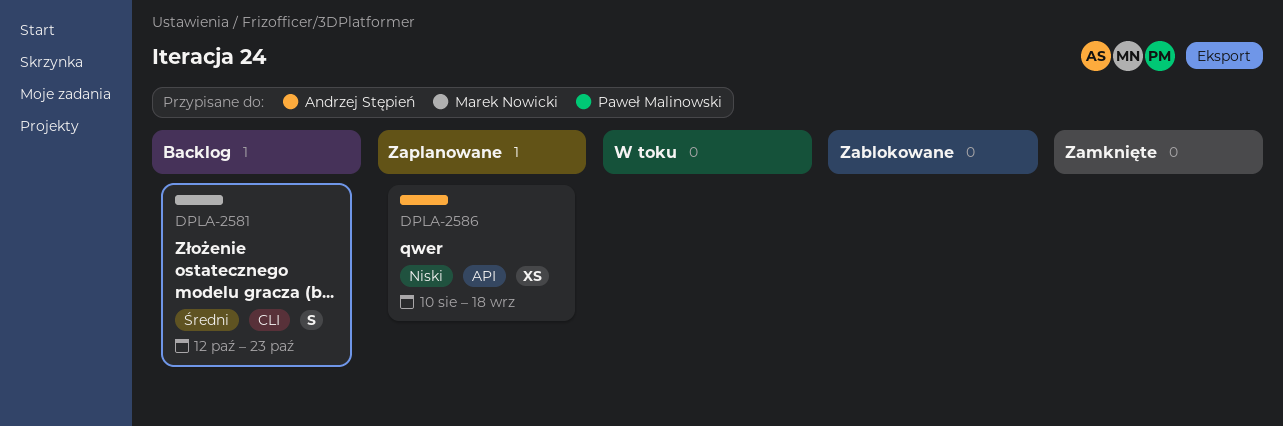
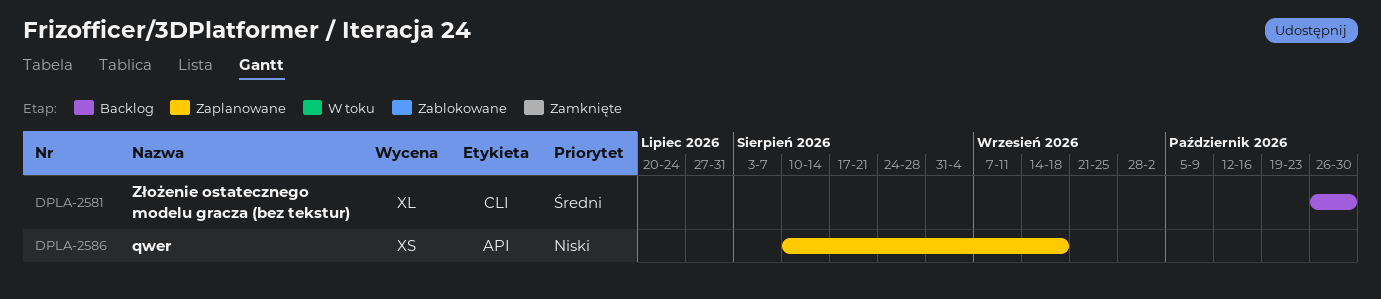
DPLA-2581, estimate: S -> XL
DPLA-2581, start: Oct 12 -> Oct 26
DPLA-2581, due: Oct 23 -> Oct 30

